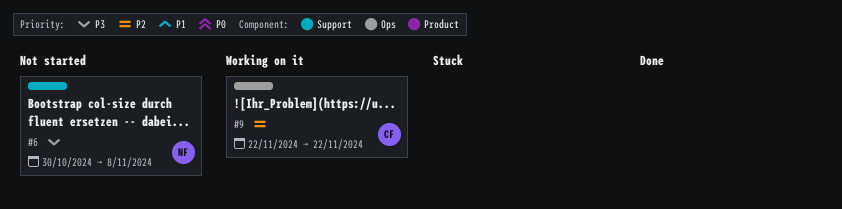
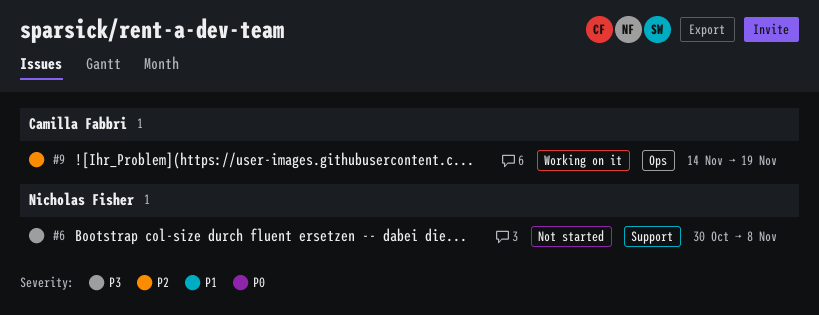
#9, start: Nov 22 -> Nov 14
#9, due: Nov 22 -> Nov 19

